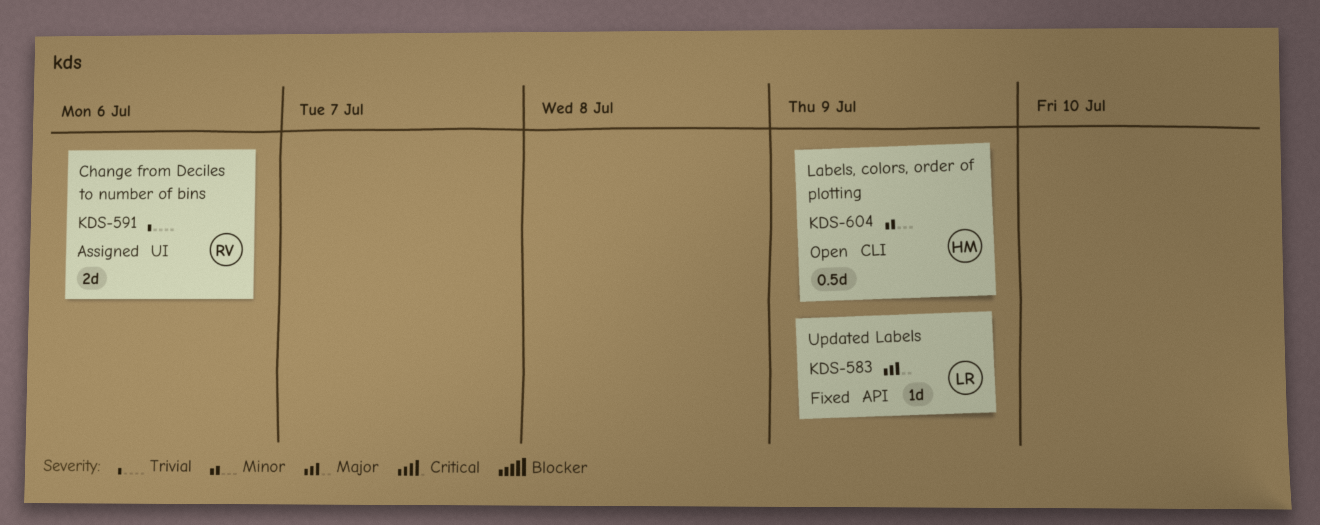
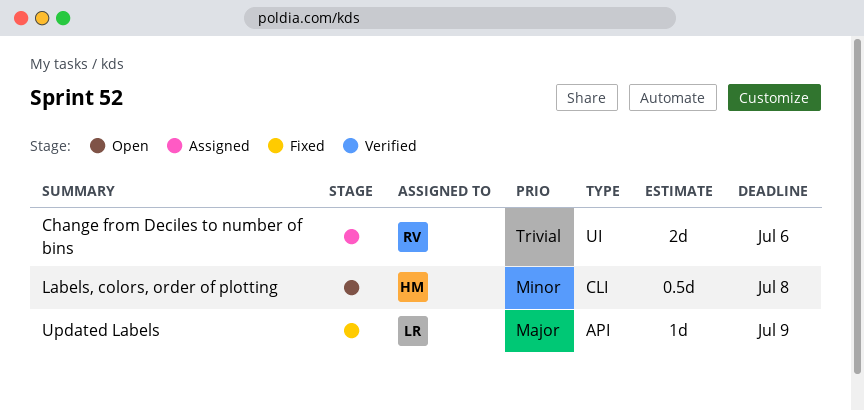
Labels, colors, order of plotting, due: Jul 9 -> Jul 8

